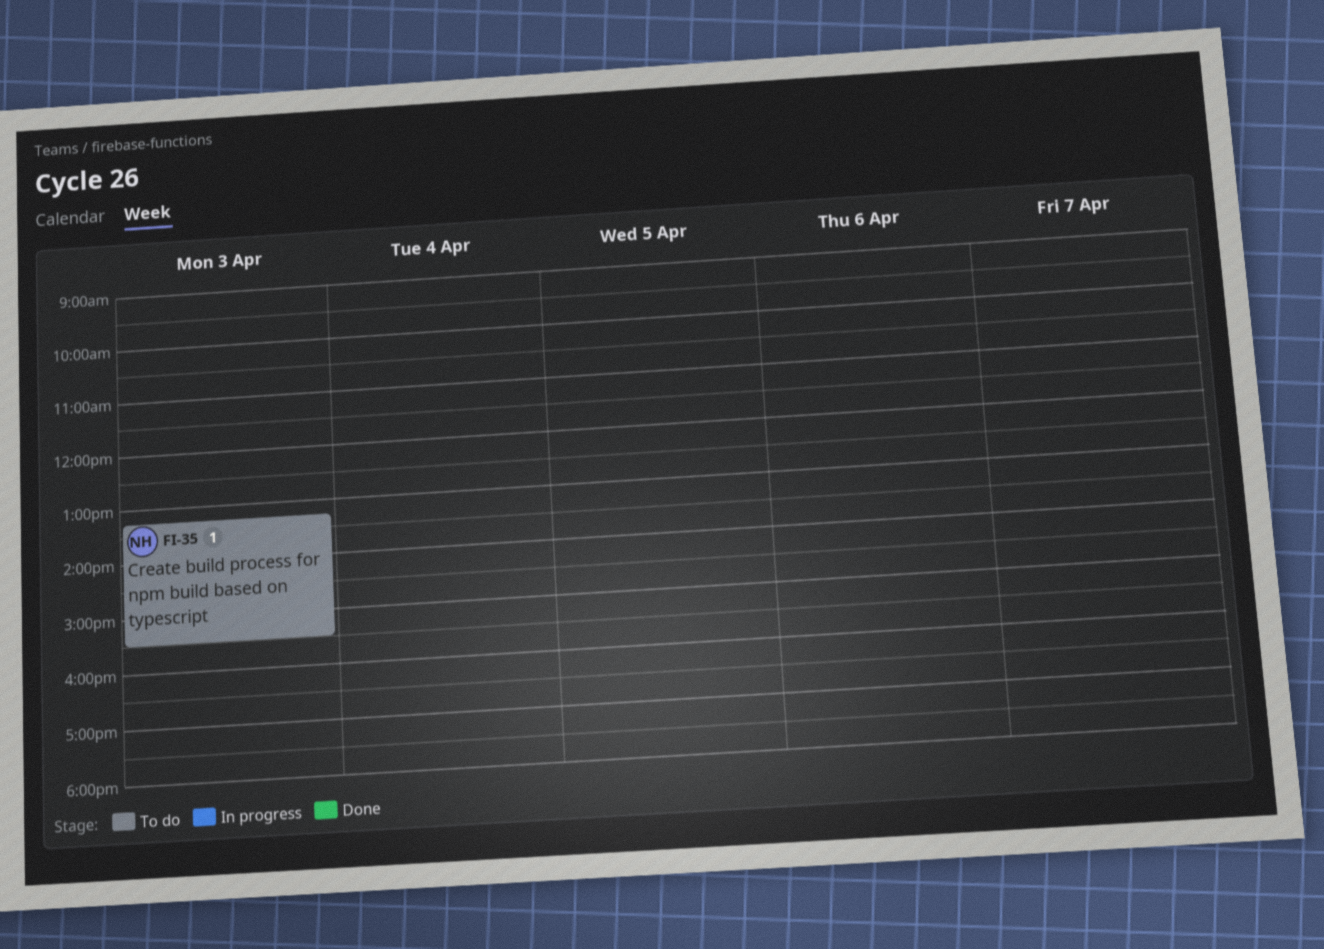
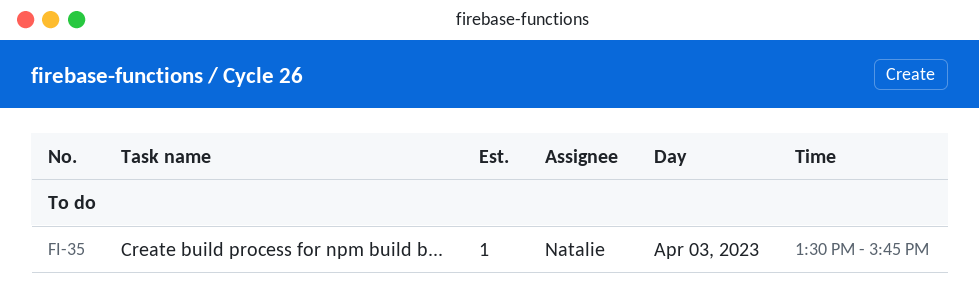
FI-35, begins: 13:15 -> 13:30
FI-35, ends: 15:30 -> 15:45

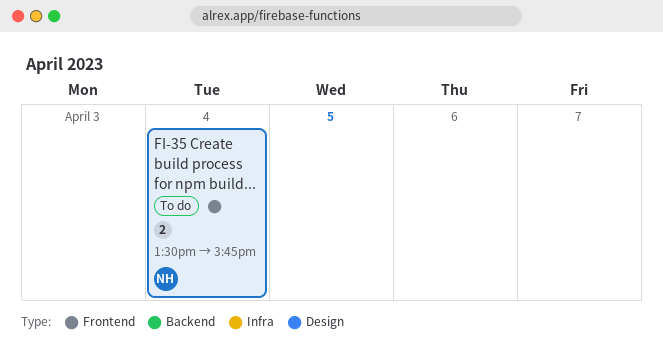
FI-35, estimate: 1 -> 2
FI-35, day: Apr 3 -> Apr 4

